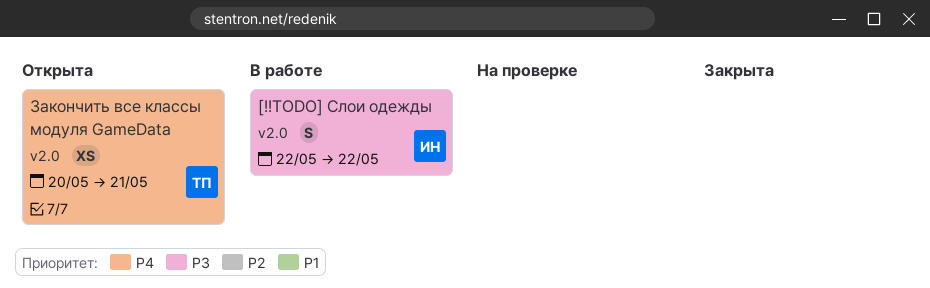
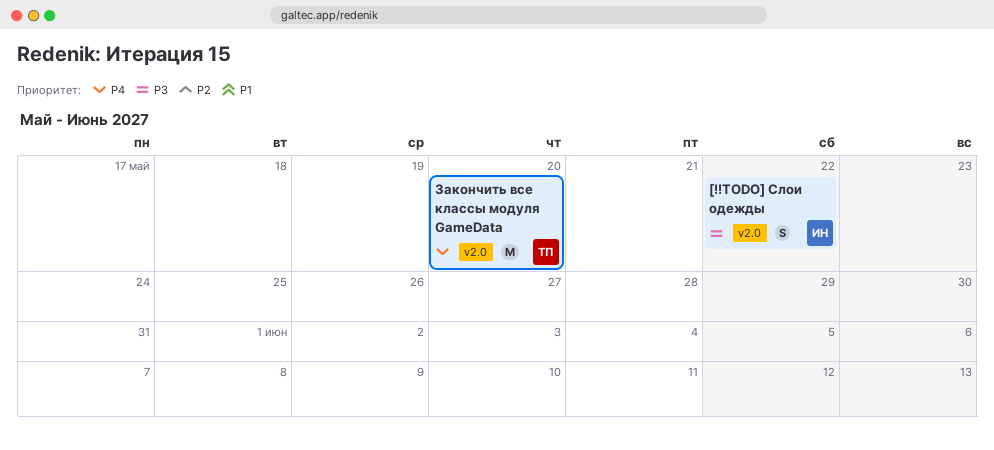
Закончить все классы модуля GameData, estimate: XS -> M
Закончить все классы модуля GameData, due: May 21 -> May 20

